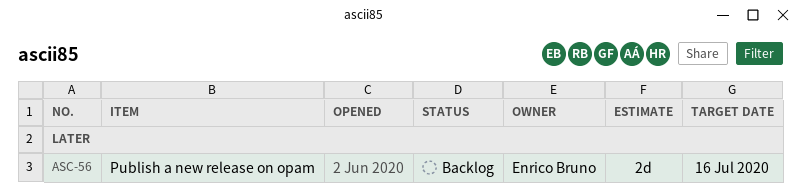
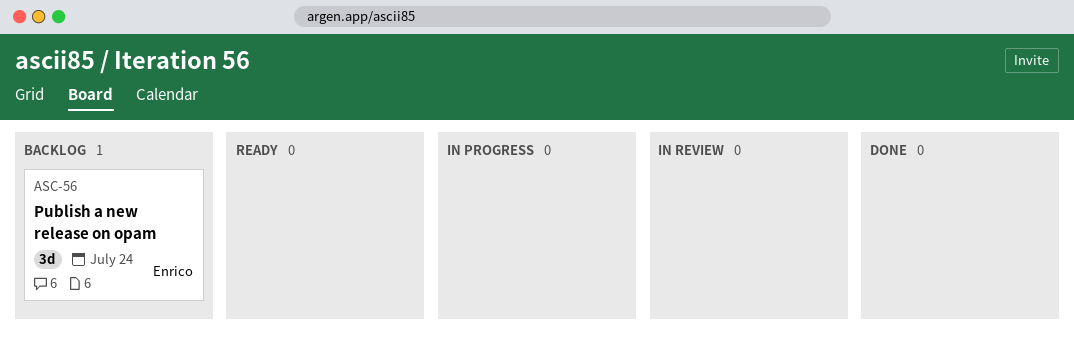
ASC-56, estimate: 2d -> 3d
ASC-56, due: Jul 16 -> Jul 24

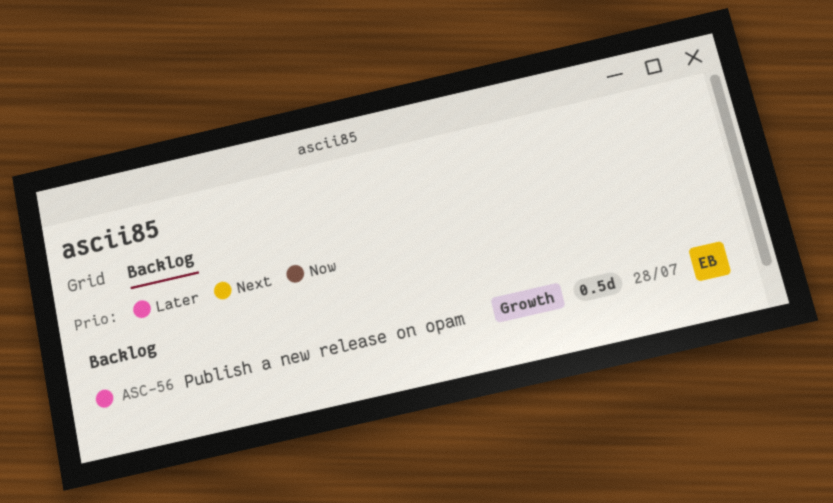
ASC-56, estimate: 3d -> 0.5d
ASC-56, due: Jul 24 -> Jul 28

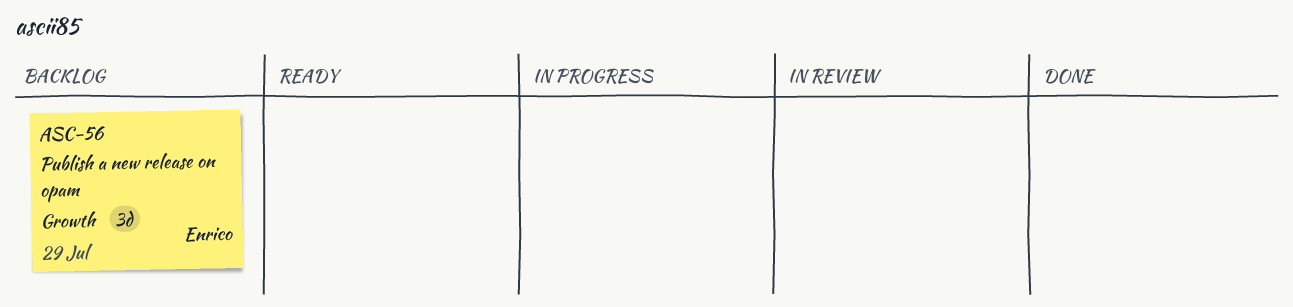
ASC-56, estimate: 0.5d -> 3d
ASC-56, due: Jul 28 -> Jul 29

